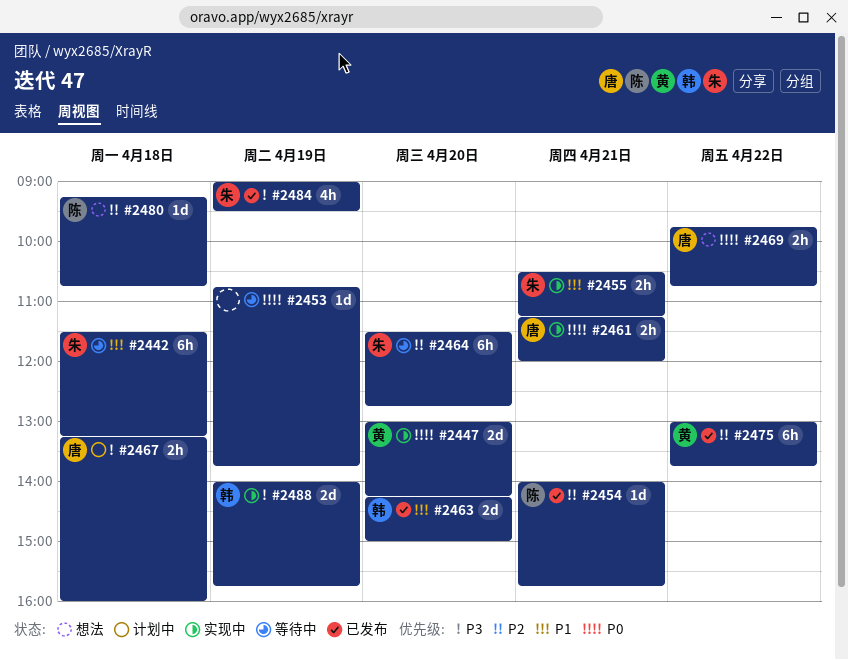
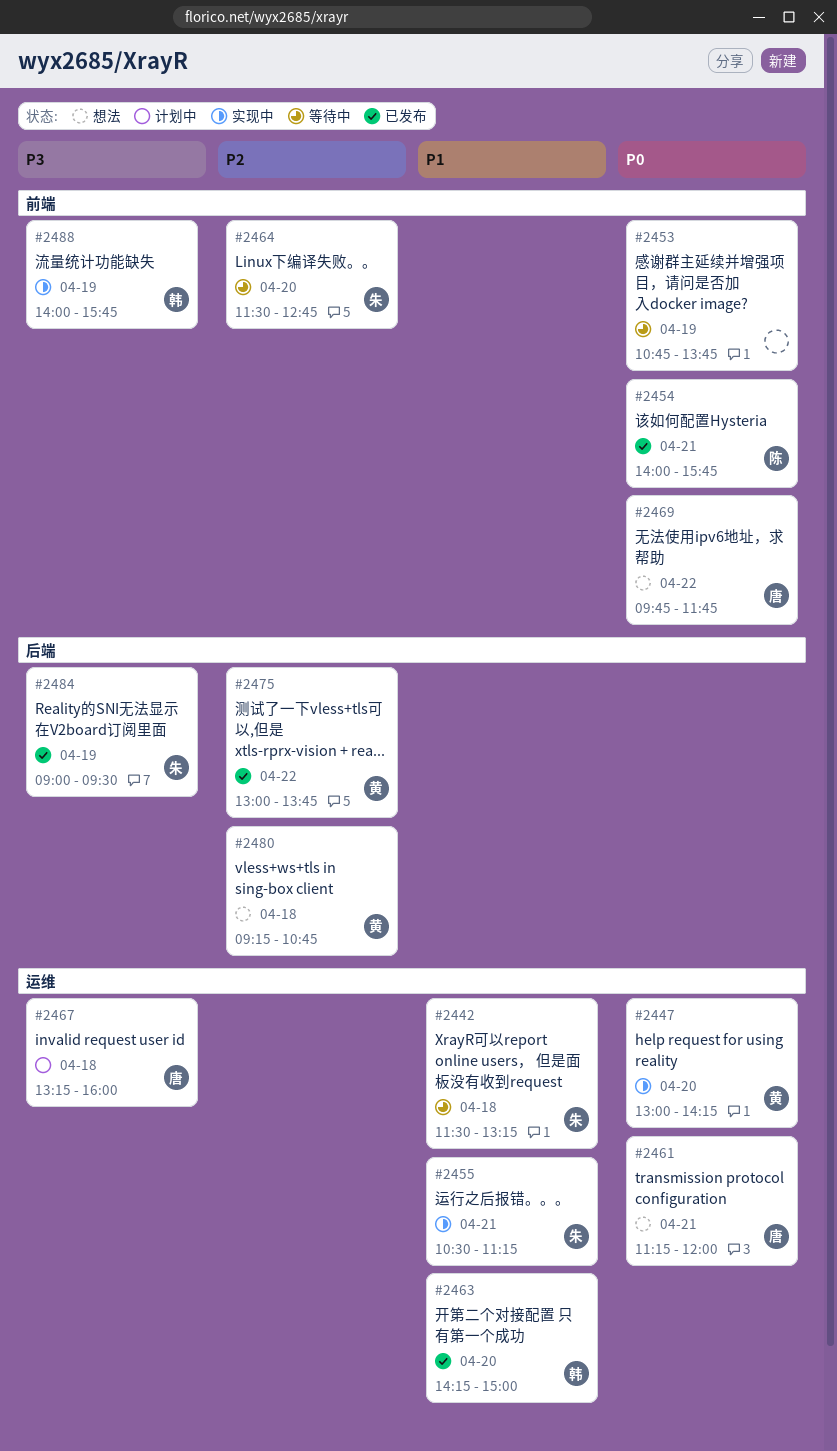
#2454, priority: P2 -> P0
#2461, status: 实现中 -> 想法
#2469, ends: 10:45 -> 11:45
#2480, owner: 陈 -> 黄

